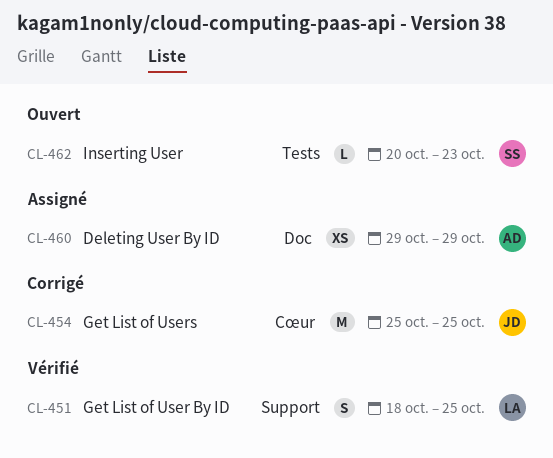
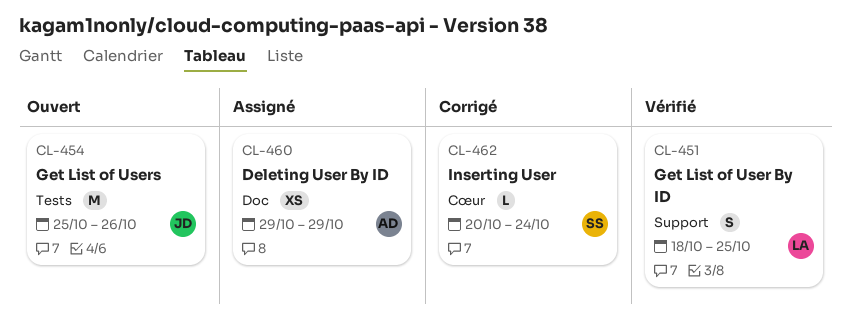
CL-454, status: Corrigé -> Ouvert
CL-454, label: Cœur -> Tests
CL-454, due: Oct 25 -> Oct 26
CL-462, status: Ouvert -> Corrigé
CL-462, label: Tests -> Cœur
CL-462, due: Oct 23 -> Oct 24

